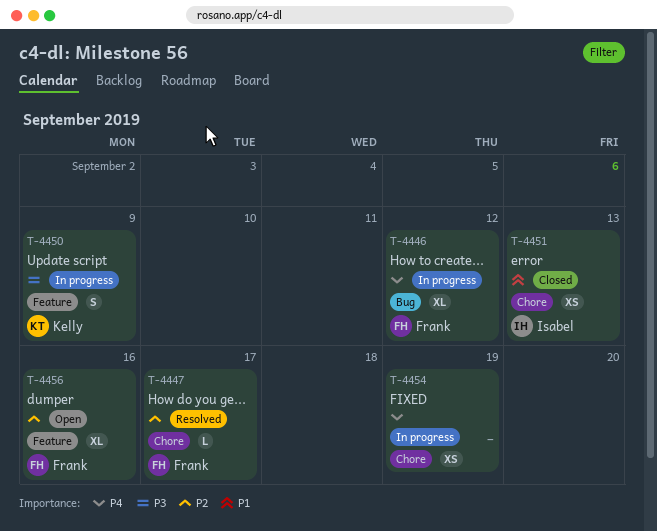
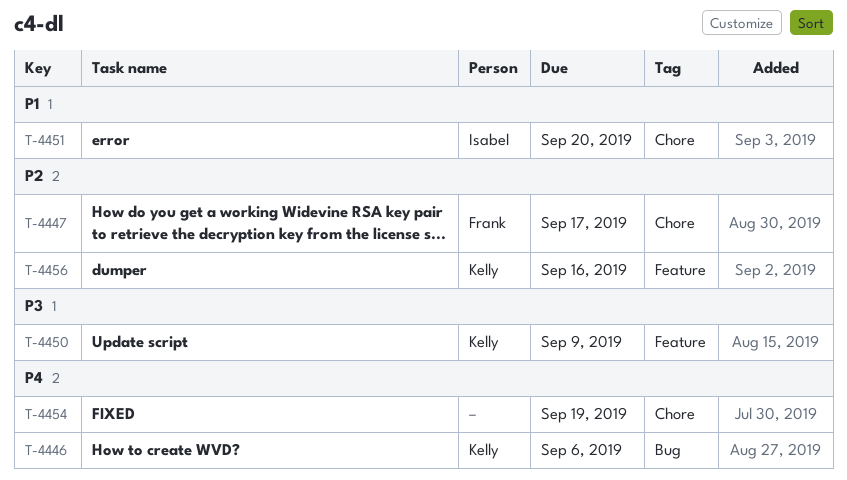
T-4446, owner: Frank -> Kelly
T-4446, due: Sep 12 -> Sep 6
T-4451, due: Sep 13 -> Sep 20
T-4456, owner: Frank -> Kelly

